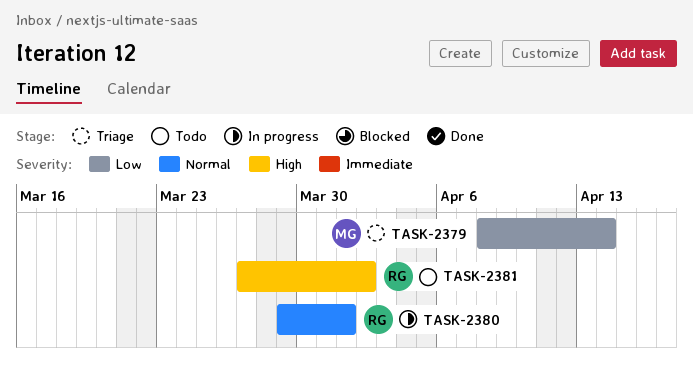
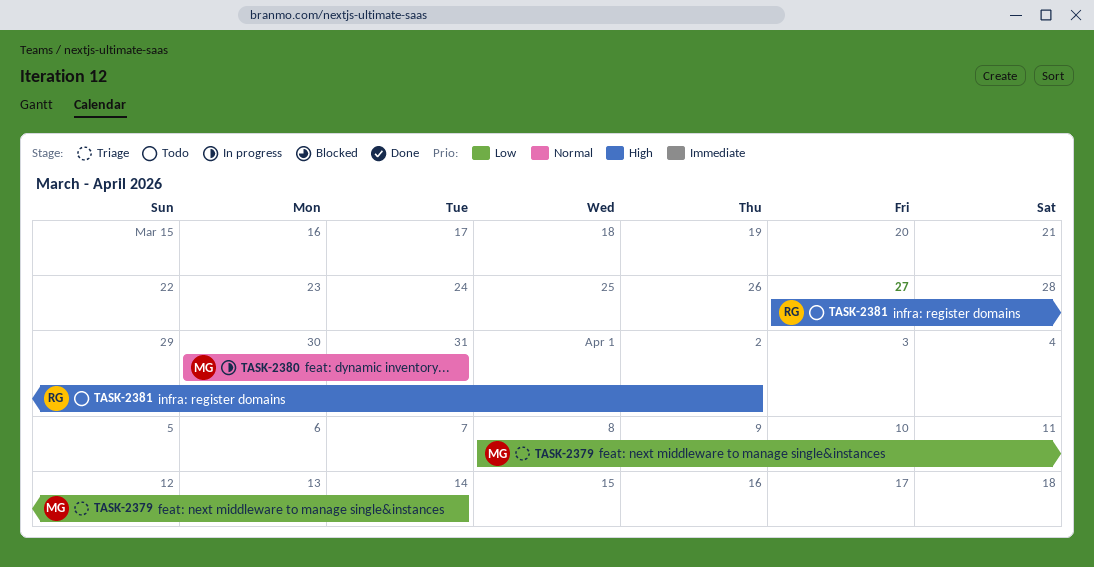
TASK-2380, owner: RG -> MG
TASK-2380, start: Mar 29 -> Mar 30
TASK-2380, due: Apr 1 -> Mar 31

